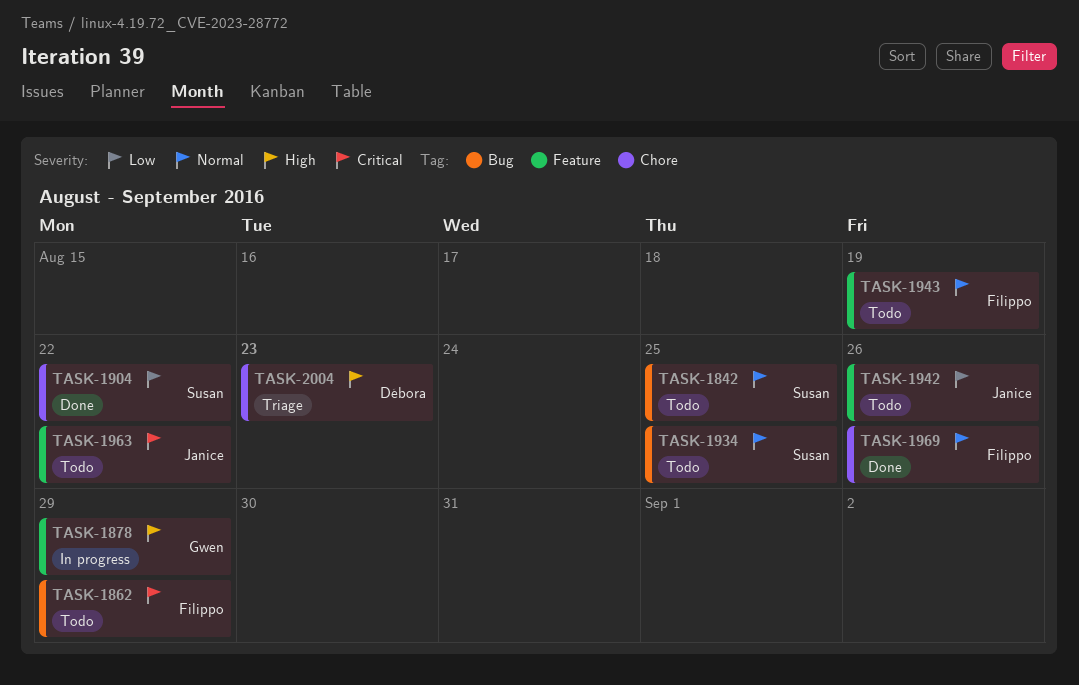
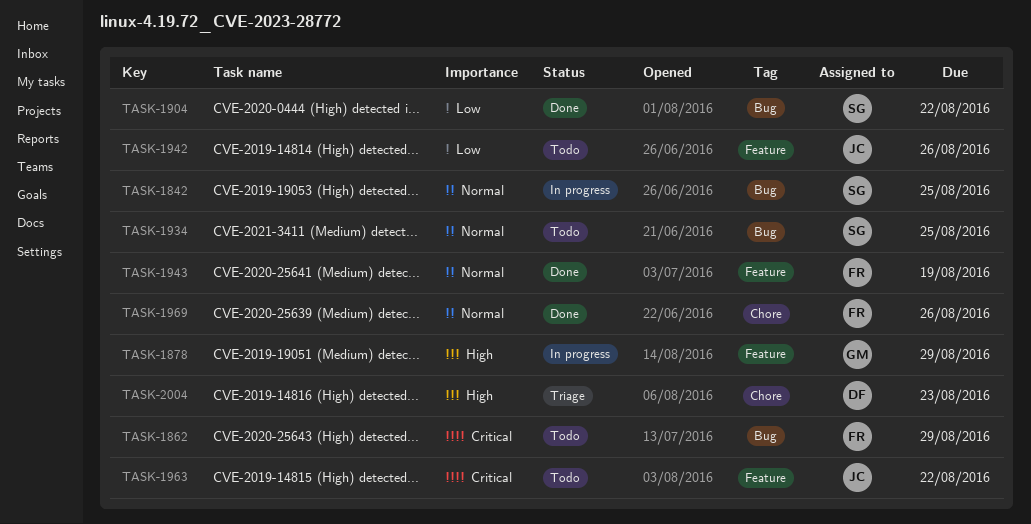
TASK-1842, status: Todo -> In progress
TASK-1904, label: Chore -> Bug
TASK-1943, status: Todo -> Done

